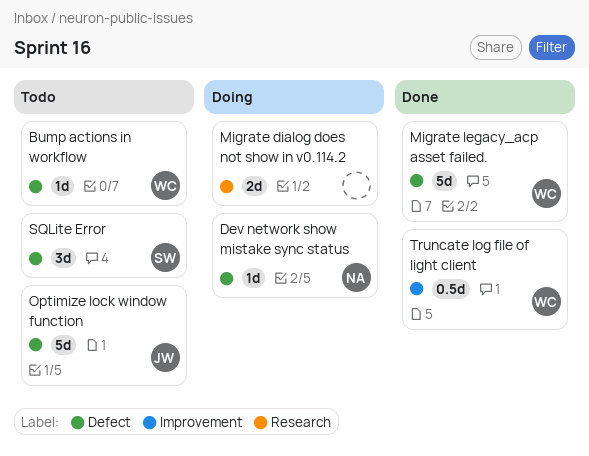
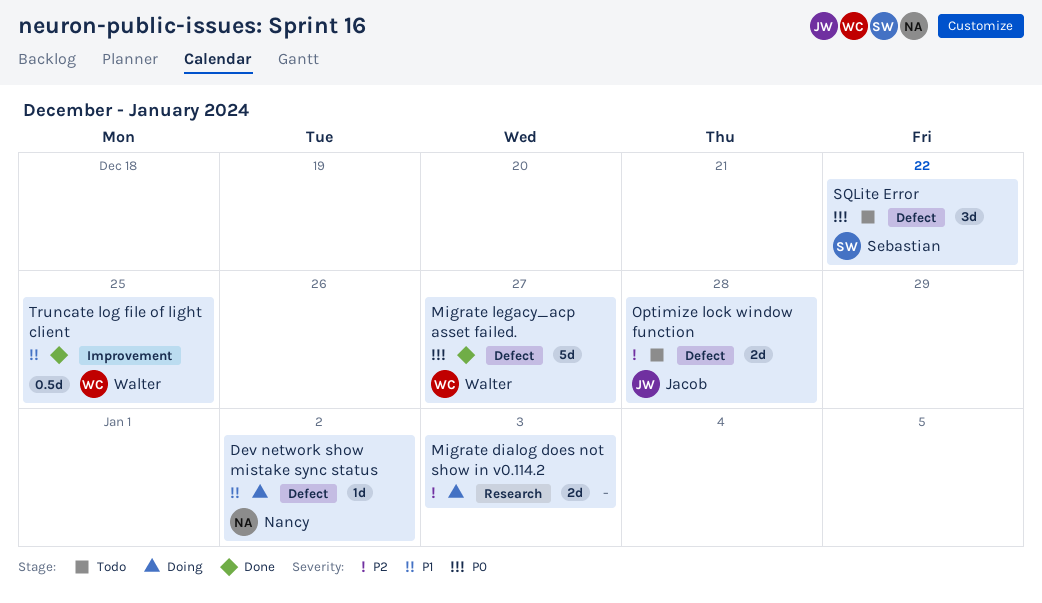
Bump actions in workflow: present -> none
Optimize lock window function, estimate: 5d -> 2d

